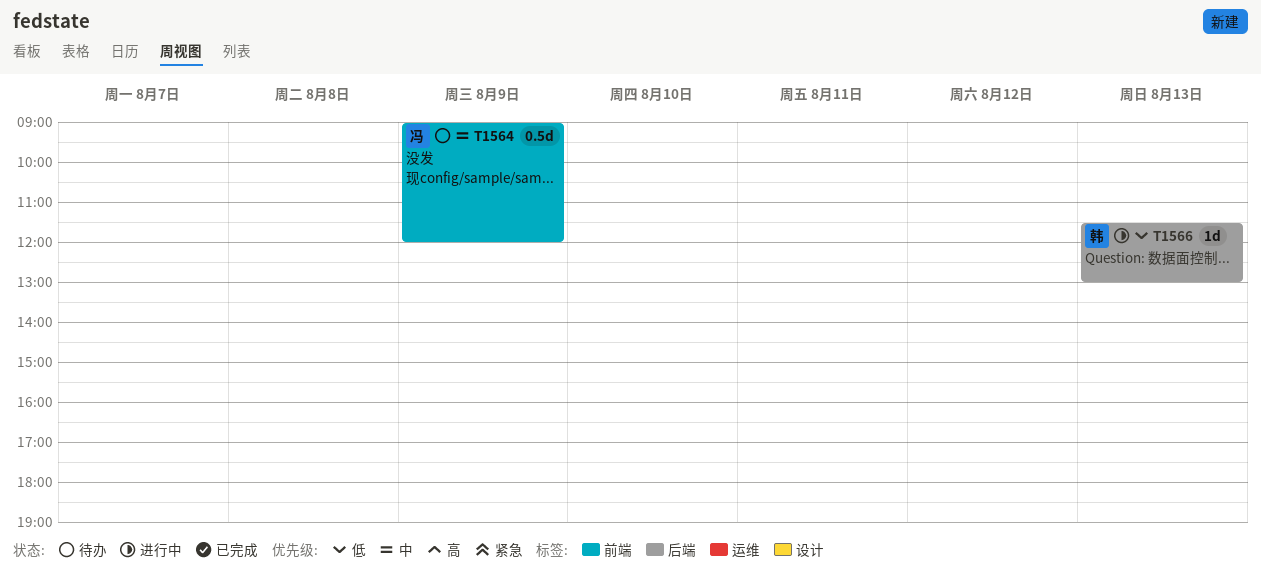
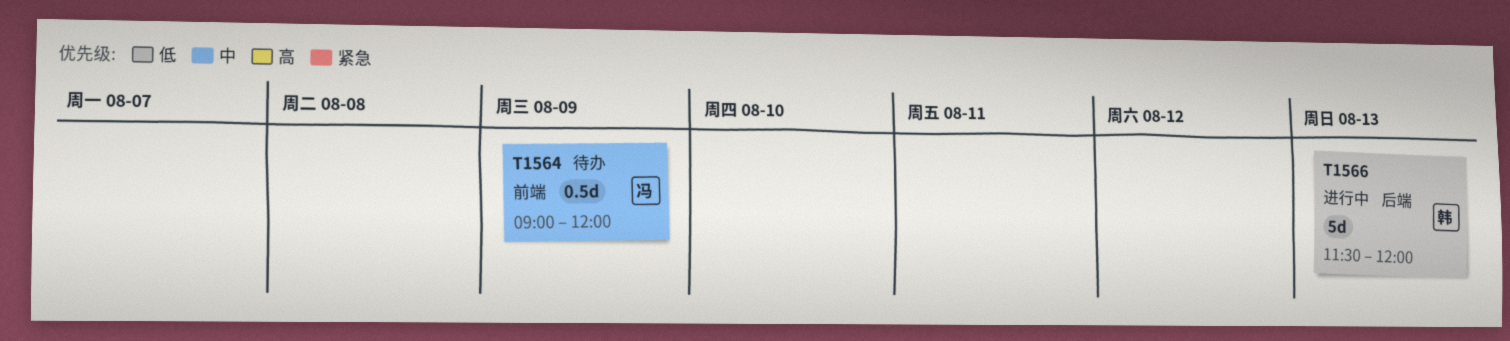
T1566, estimate: 1d -> 5d
T1566, ends: 13:00 -> 12:00

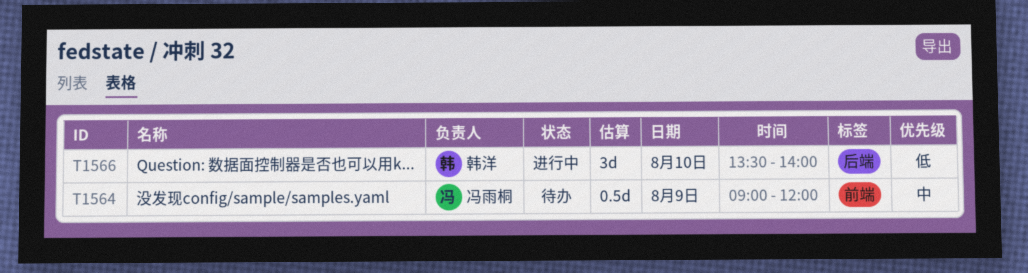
T1566, estimate: 5d -> 3d
T1566, day: Aug 13 -> Aug 10
T1566, begins: 11:30 -> 13:30
T1566, ends: 12:00 -> 14:00

